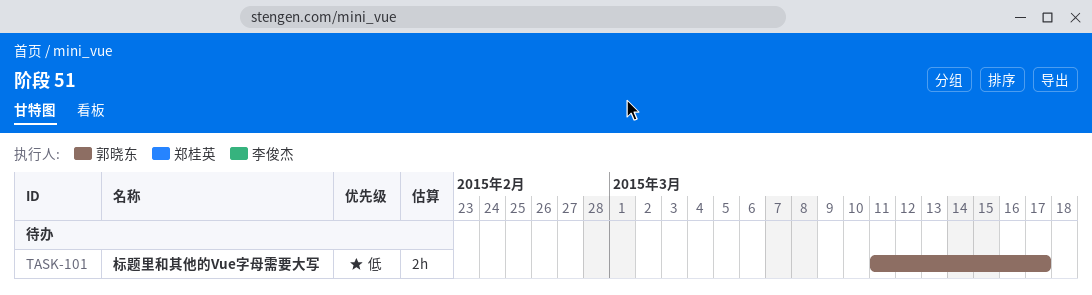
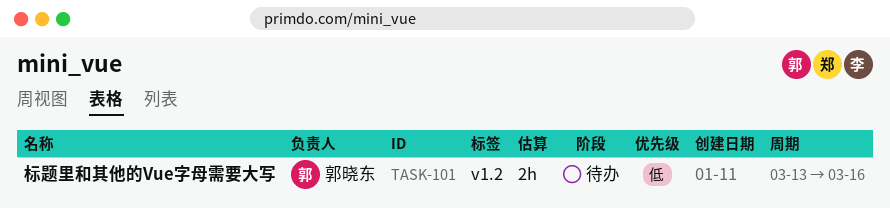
TASK-101, start: Mar 11 -> Mar 13
TASK-101, due: Mar 17 -> Mar 16

